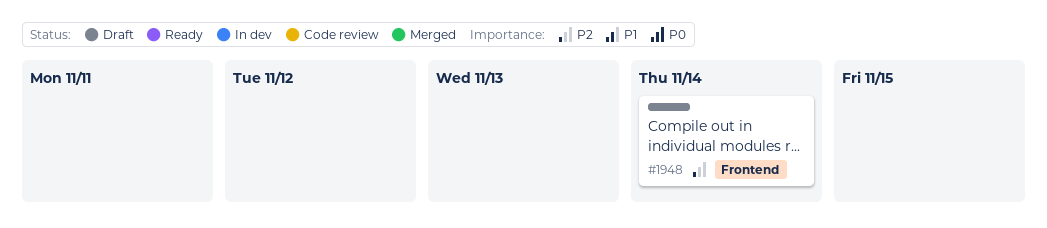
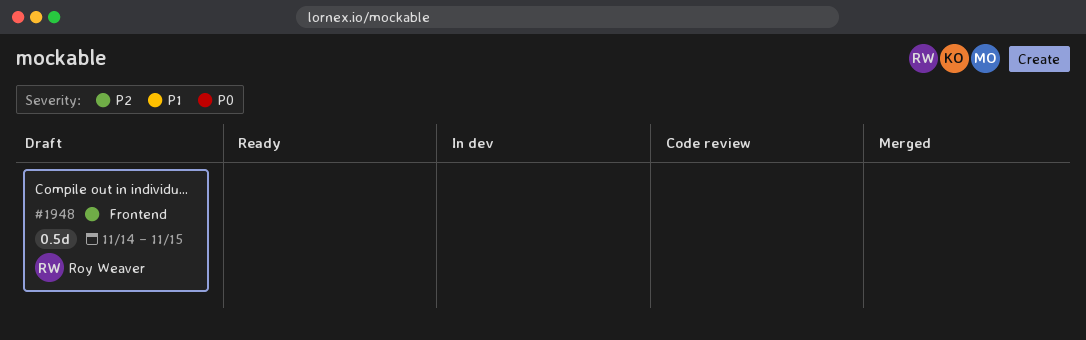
#1948, due: Nov 14 -> Nov 15

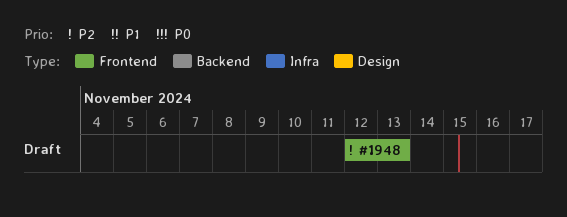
#1948, start: Nov 14 -> Nov 12
#1948, due: Nov 15 -> Nov 13

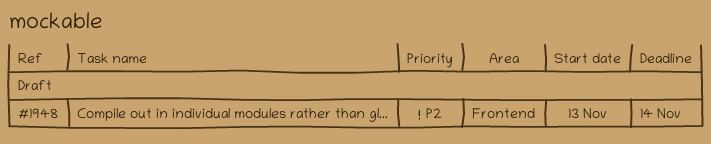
#1948, start: Nov 12 -> Nov 13
#1948, due: Nov 13 -> Nov 14

